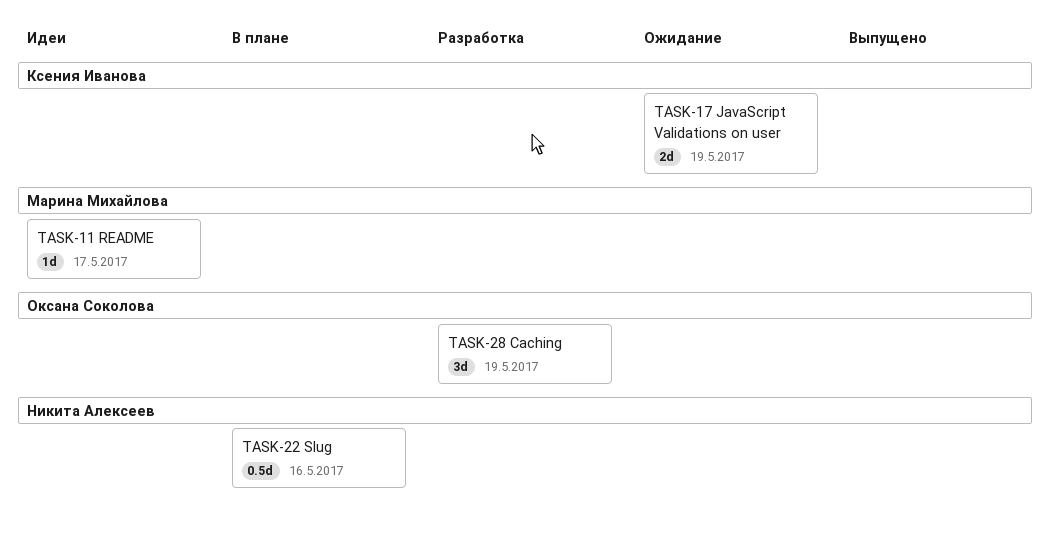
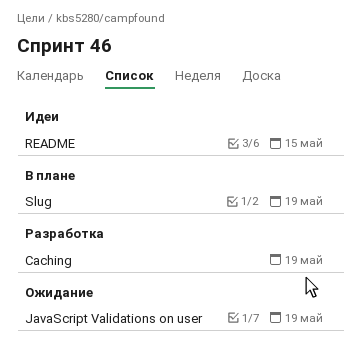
README, due: May 17 -> May 15
Slug, due: May 16 -> May 19

